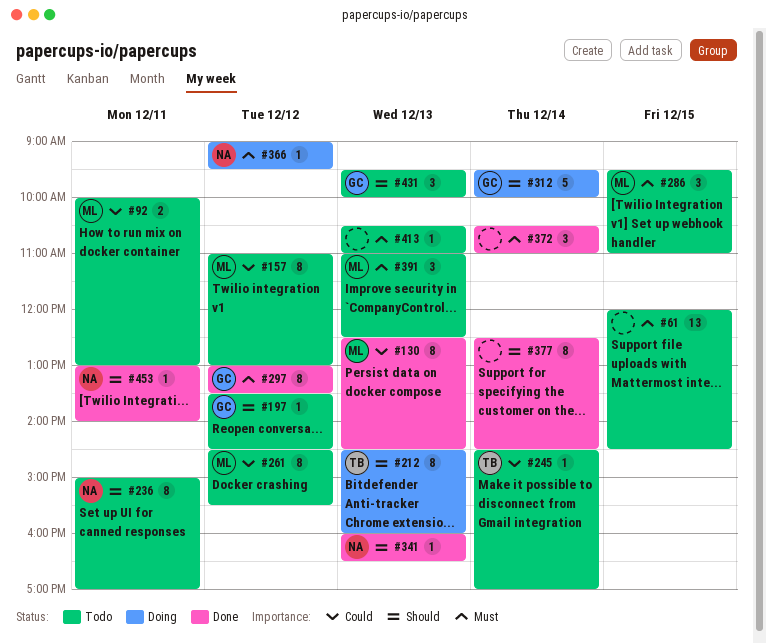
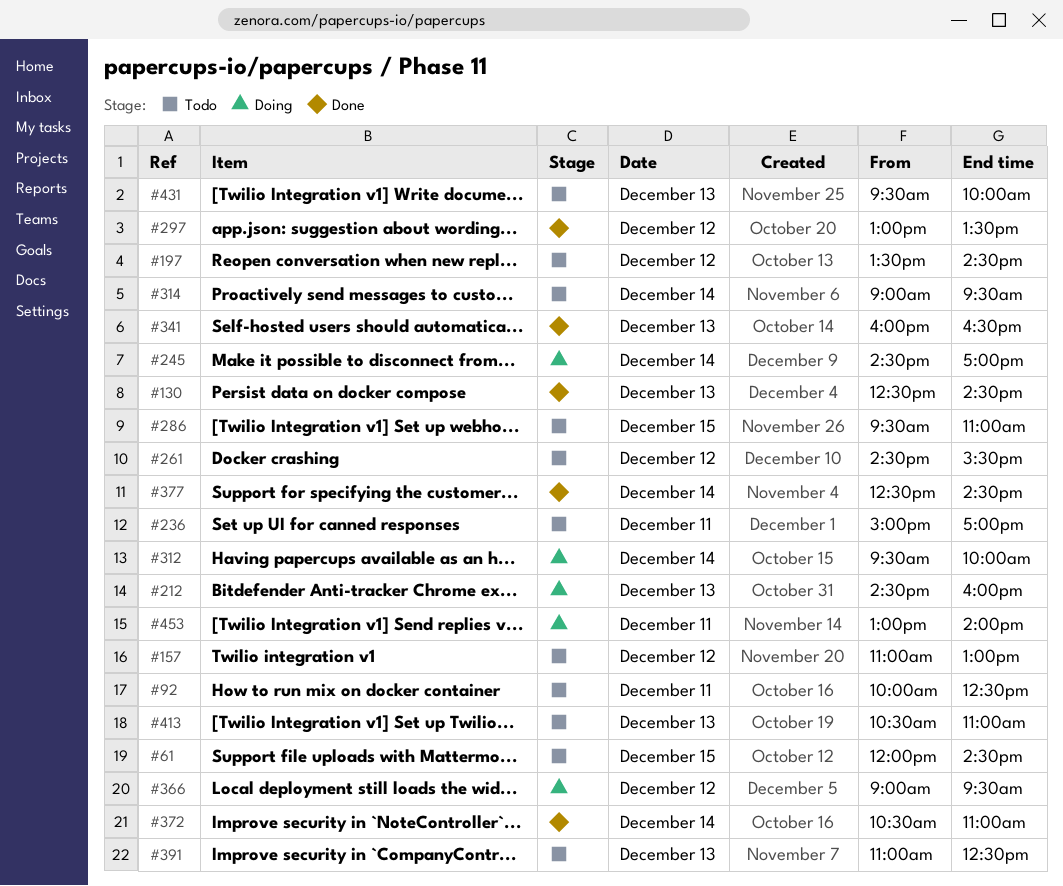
#92, ends: 13:00 -> 12:30
#245, status: Todo -> Doing
#314: none -> present
#453, status: Done -> Doing

